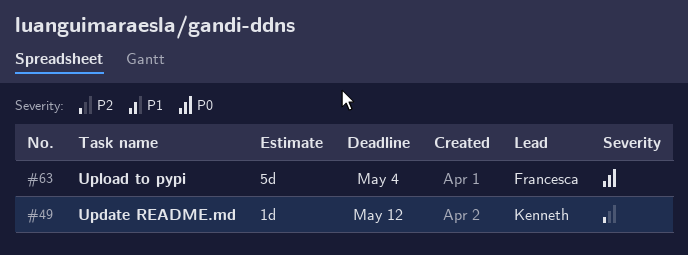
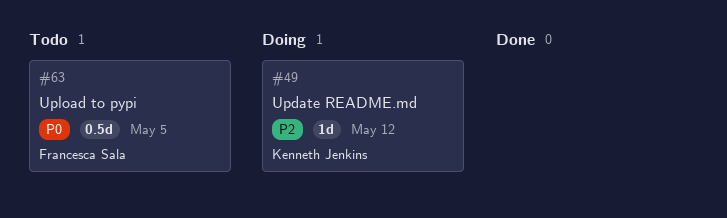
#63, estimate: 5d -> 0.5d
#63, due: May 4 -> May 5

